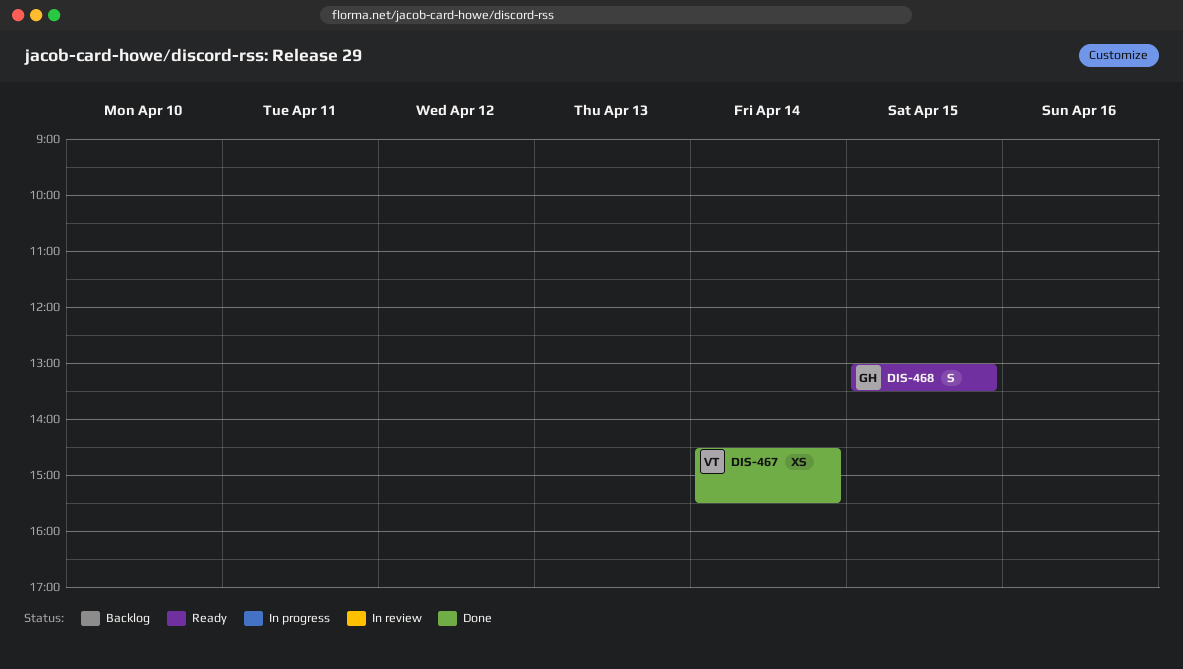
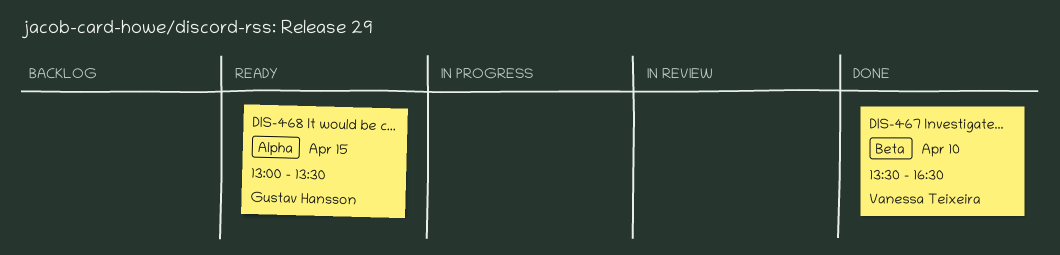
DIS-467, day: Apr 14 -> Apr 10
DIS-467, begins: 14:30 -> 13:30
DIS-467, ends: 15:30 -> 16:30

